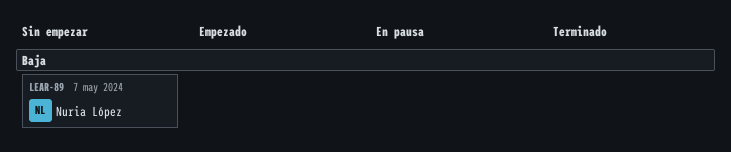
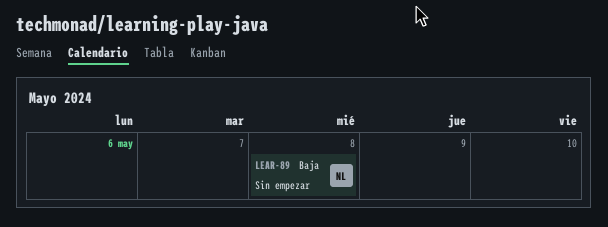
LEAR-89, due: May 7 -> May 8

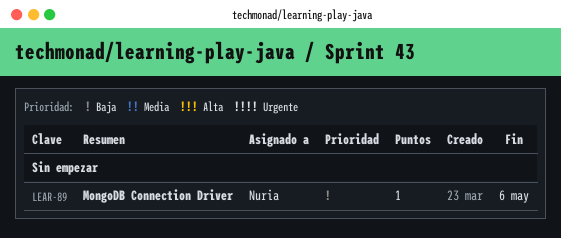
LEAR-89, due: May 8 -> May 6

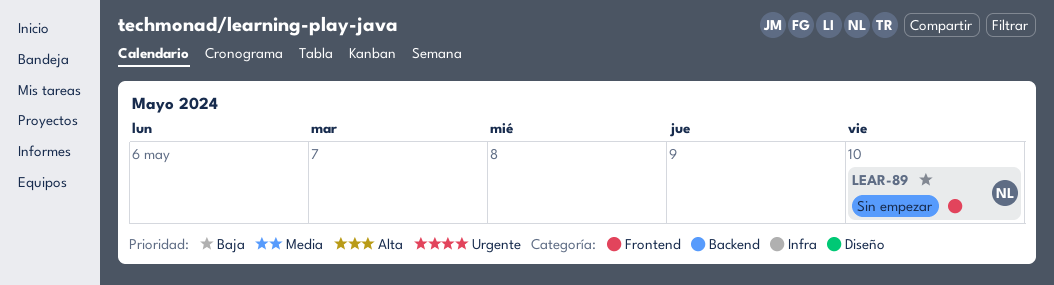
LEAR-89, due: May 6 -> May 10

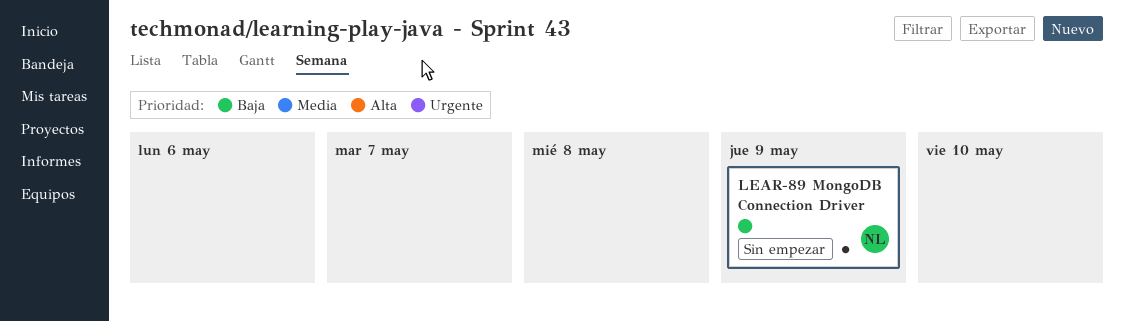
LEAR-89, due: May 10 -> May 9

